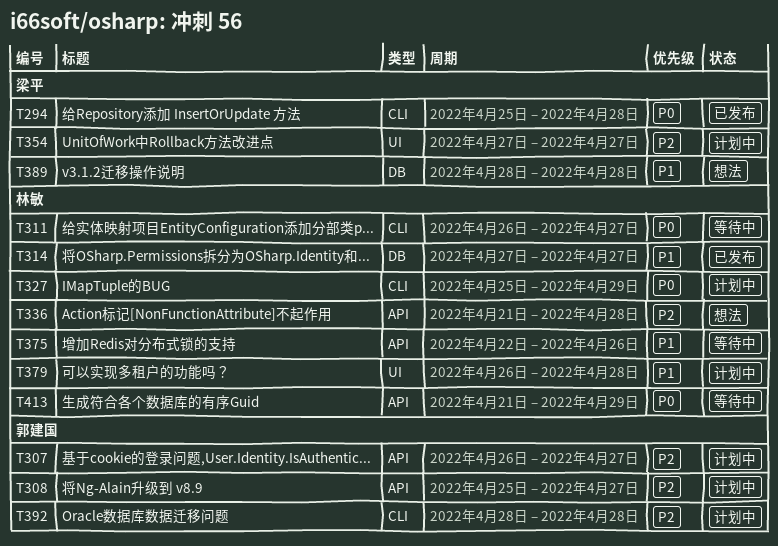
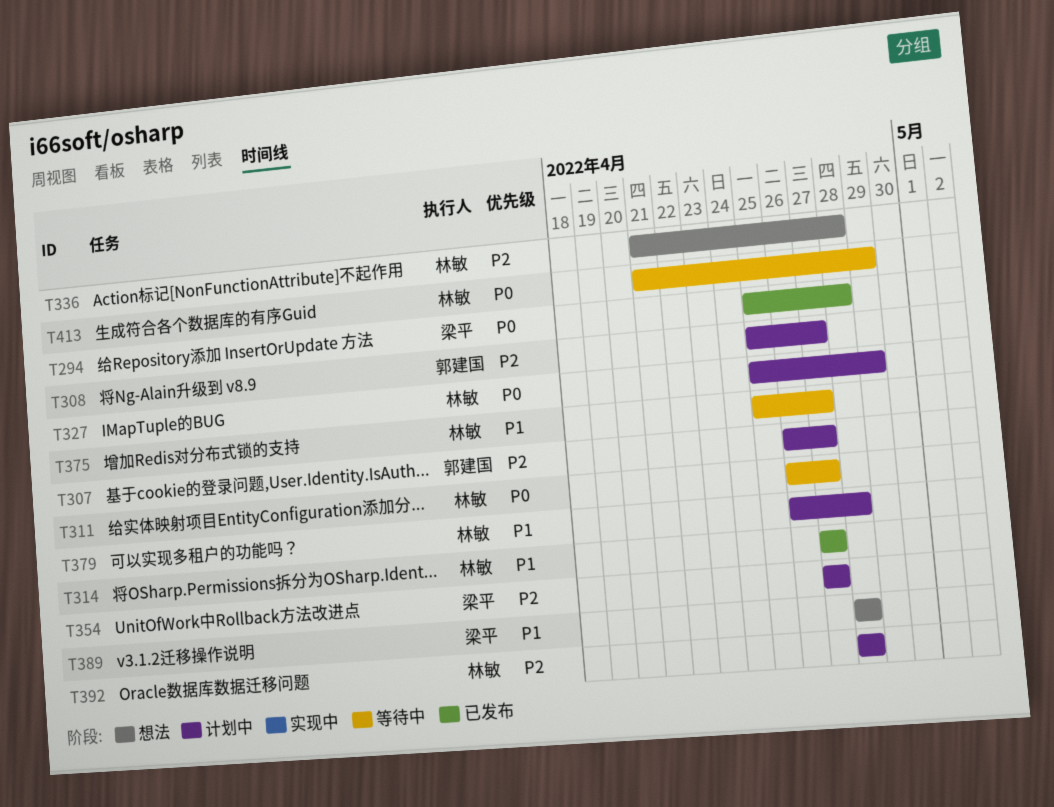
T375, start: Apr 22 -> Apr 25
T375, due: Apr 26 -> Apr 27
T392, owner: 郭建国 -> 林敏

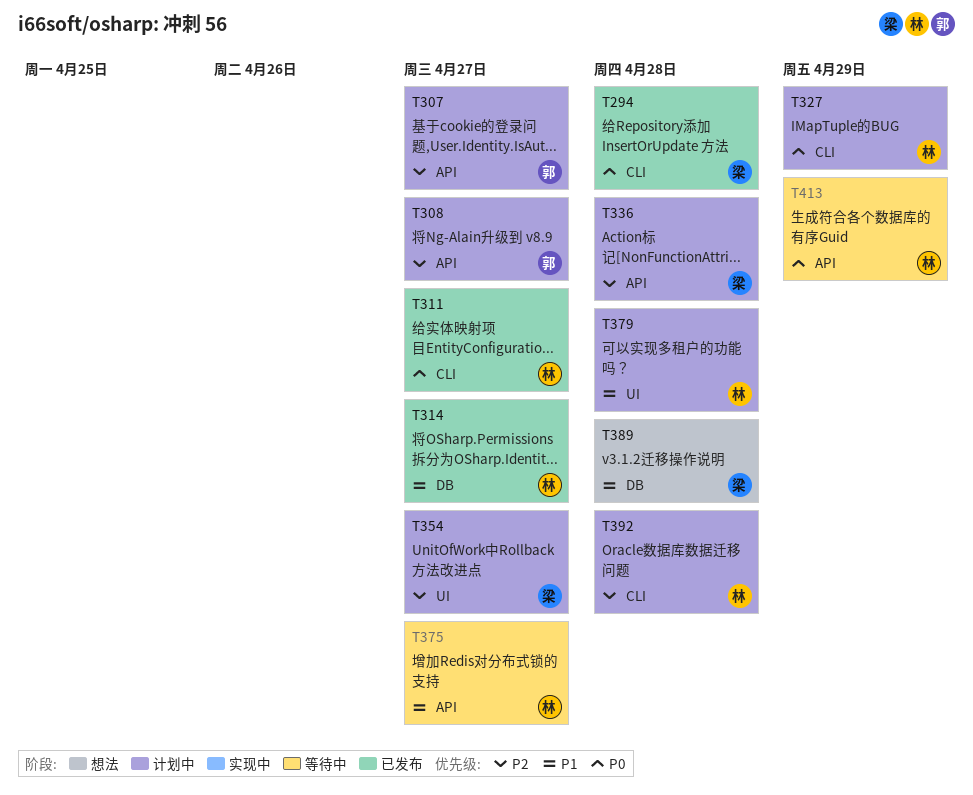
T311, status: 等待中 -> 已发布
T336, status: 想法 -> 计划中
T336, owner: 林敏 -> 梁平

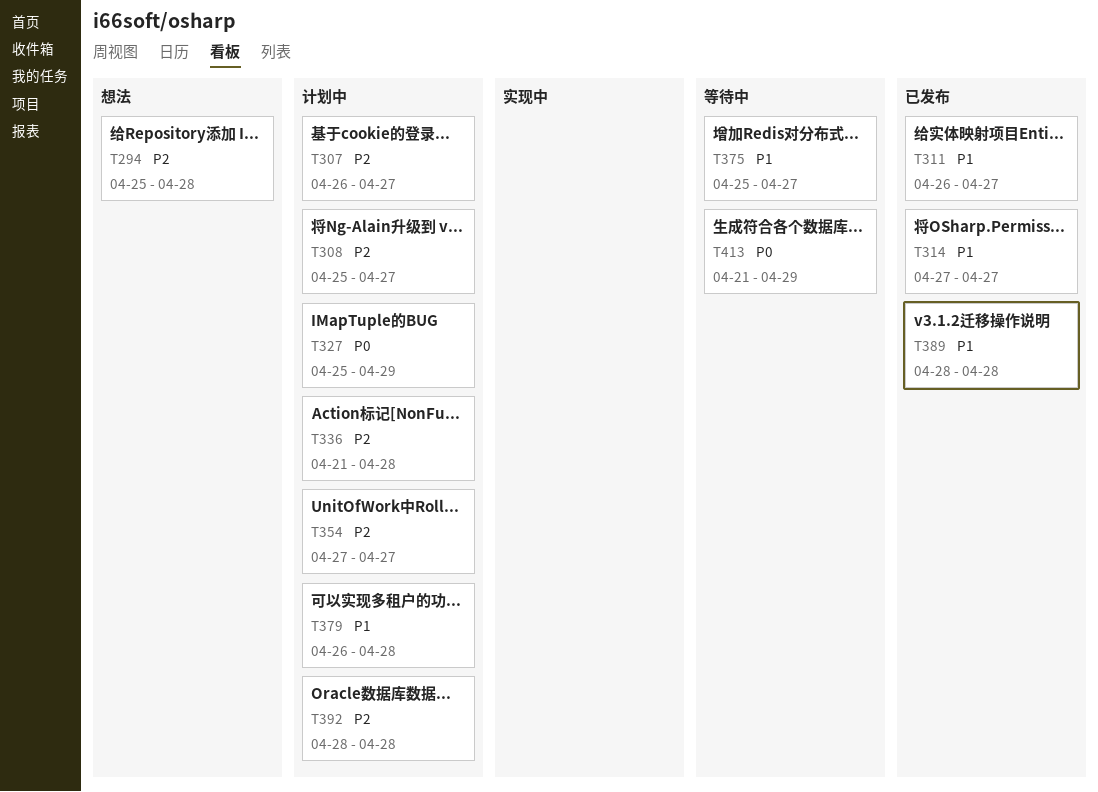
T294, status: 已发布 -> 想法
T294, priority: P0 -> P2
T311, priority: P0 -> P1
T389, status: 想法 -> 已发布

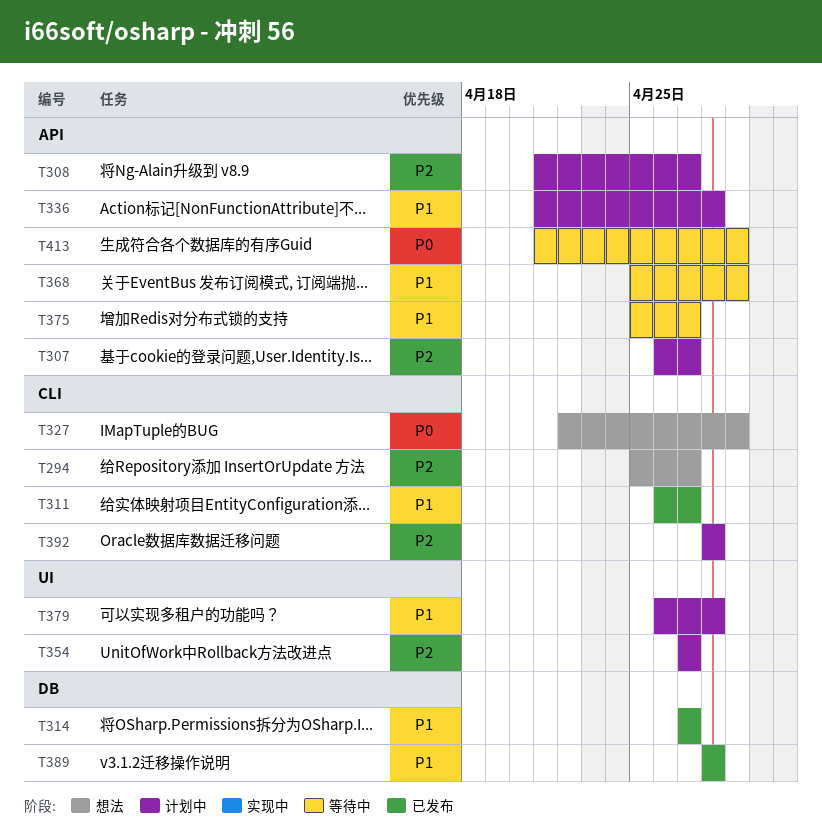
T294, due: Apr 28 -> Apr 27
T308, start: Apr 25 -> Apr 21
T327, status: 计划中 -> 想法
T327, start: Apr 25 -> Apr 22
T336, priority: P2 -> P1
T368: none -> present

